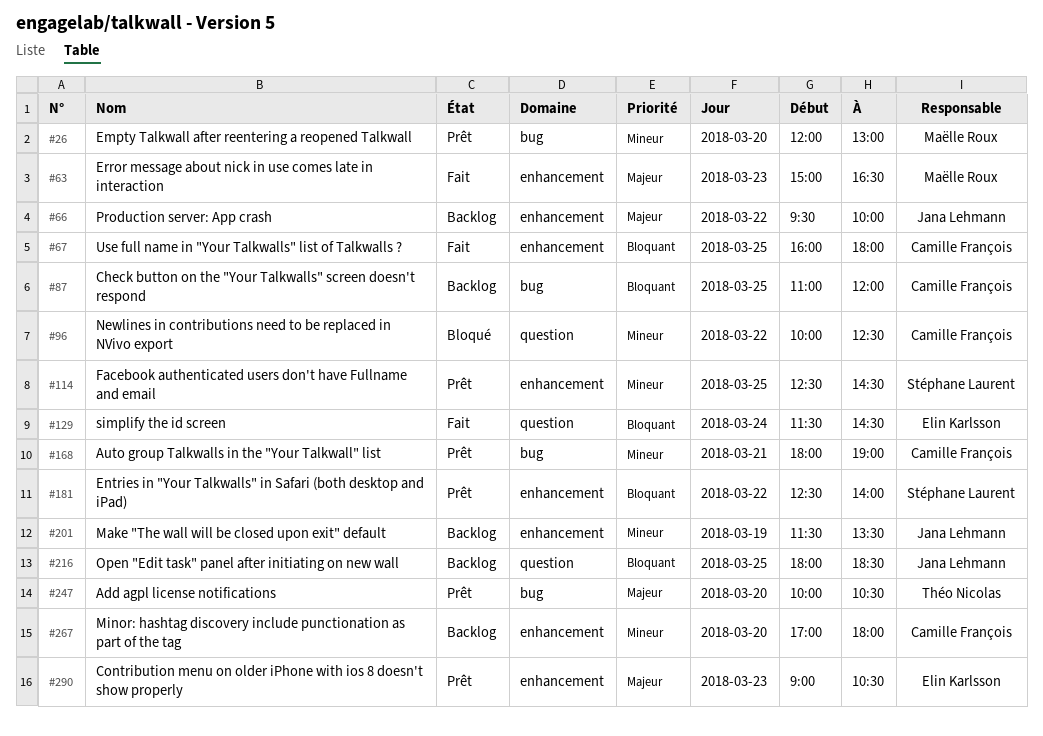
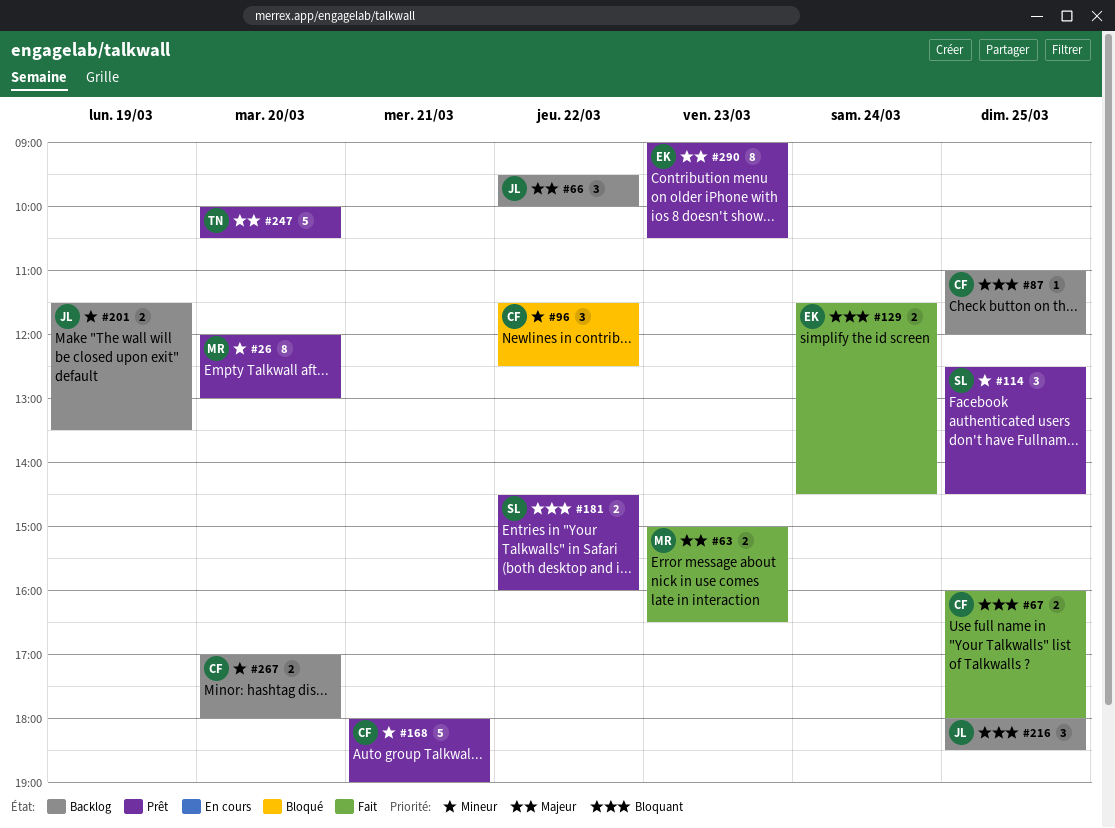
#96, begins: 10:00 -> 11:30
#181, begins: 12:30 -> 14:30
#181, ends: 14:00 -> 16:00

